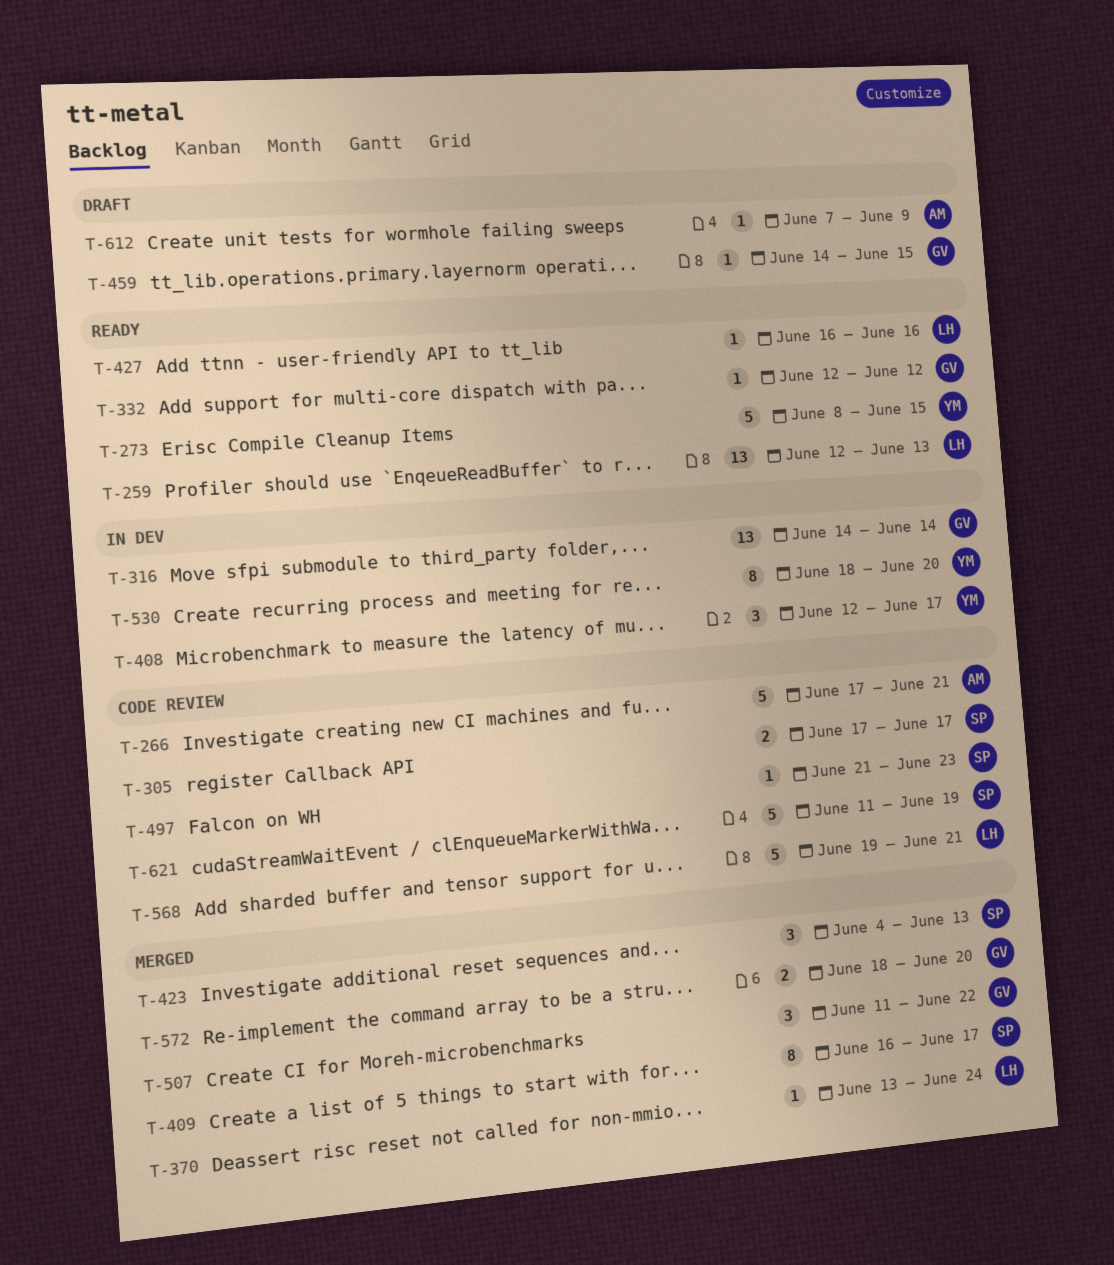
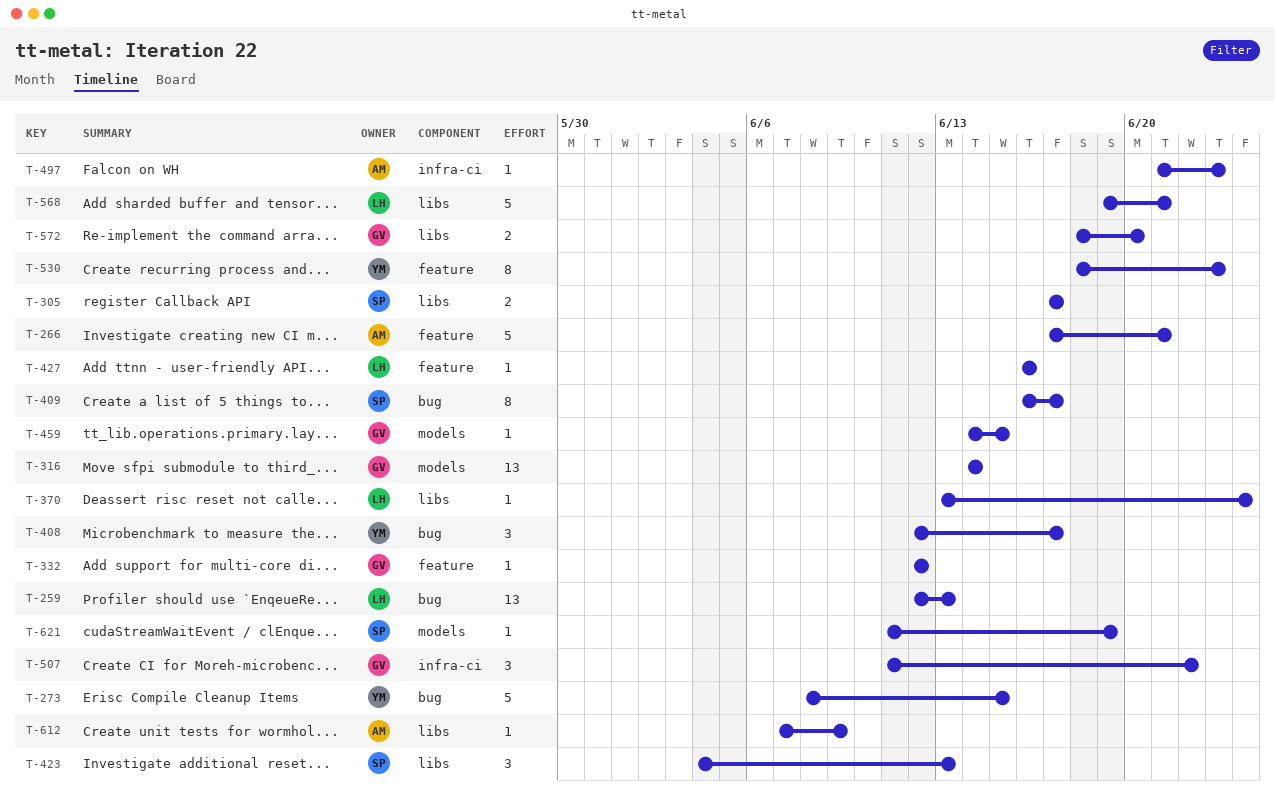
T-497, owner: SP -> AM
T-530, due: Jun 20 -> Jun 23
T-621, estimate: 5 -> 1

